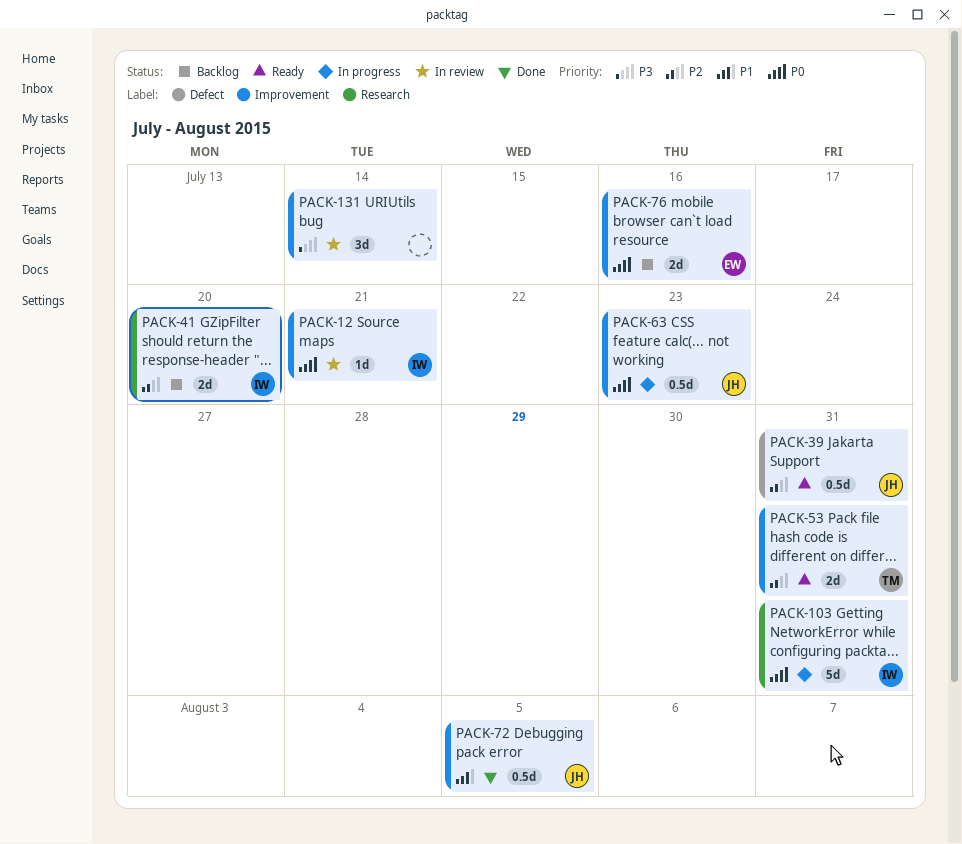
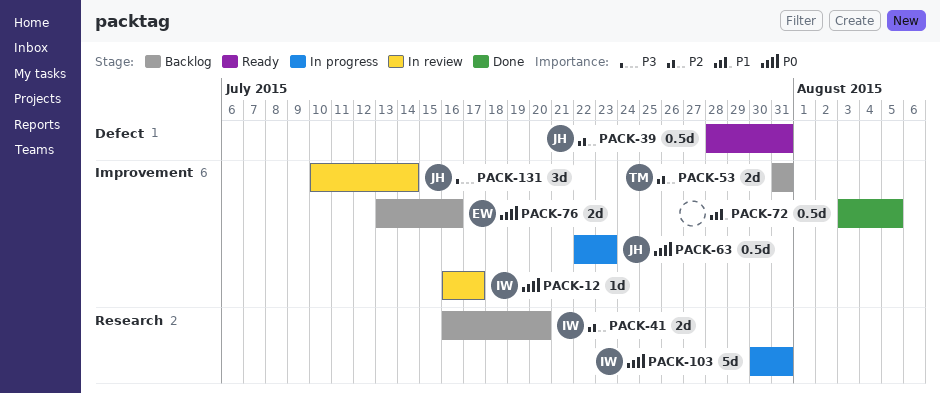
PACK-12, due: Jul 21 -> Jul 17
PACK-53, status: Ready -> Backlog
PACK-72, owner: JH -> none
PACK-131, owner: none -> JH

